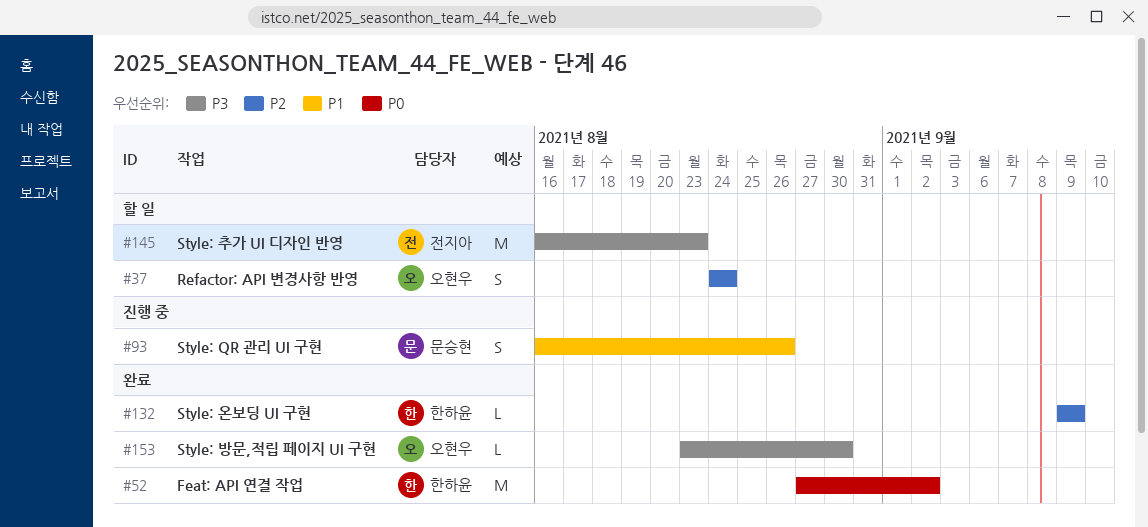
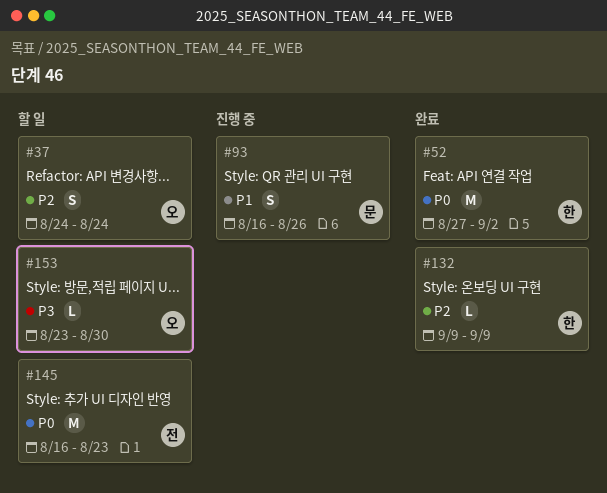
#145, priority: P3 -> P0
#153, status: 완료 -> 할 일

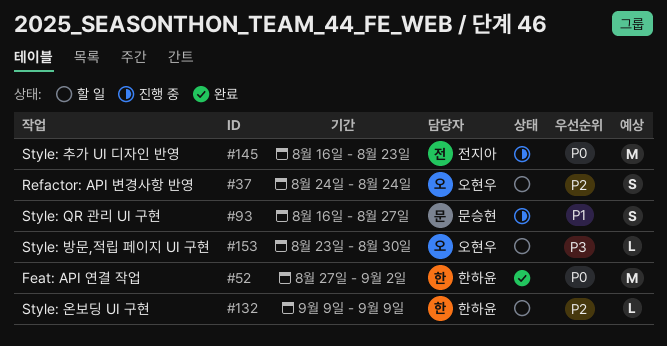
#93, due: Aug 26 -> Aug 27
#132, status: 완료 -> 할 일
#145, status: 할 일 -> 진행 중

